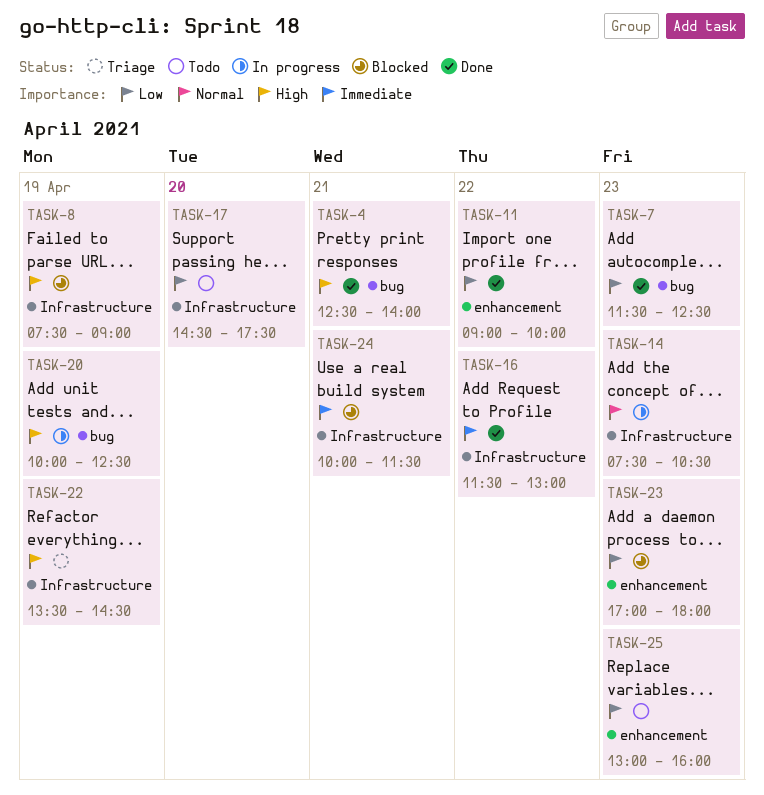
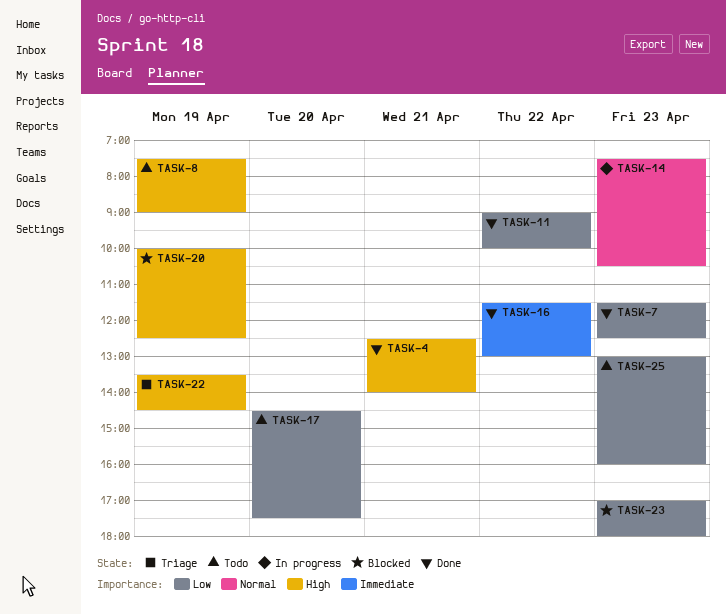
TASK-8, status: Blocked -> Todo
TASK-20, status: In progress -> Blocked
TASK-24: present -> none

